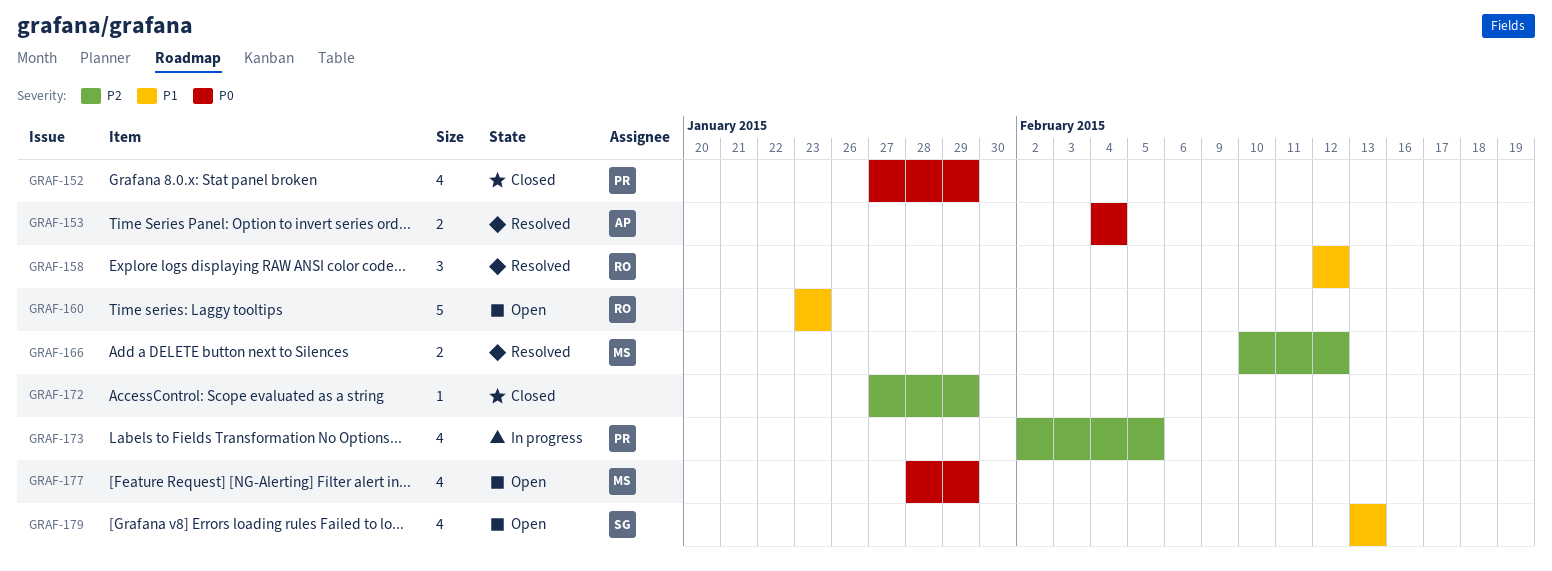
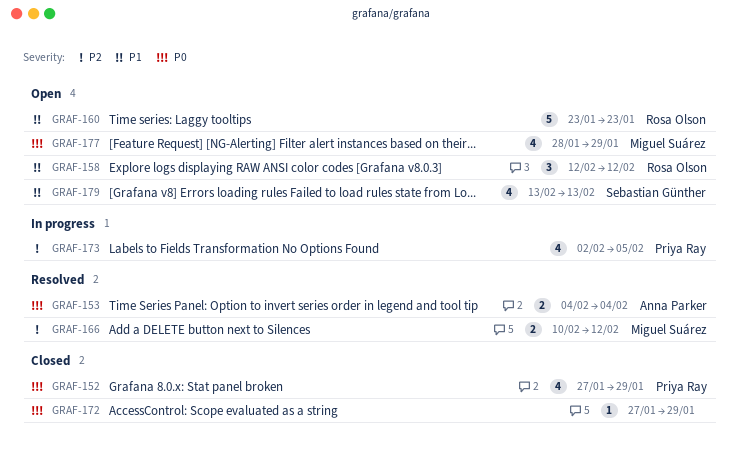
GRAF-158, status: Resolved -> Open
GRAF-172, priority: P2 -> P0

